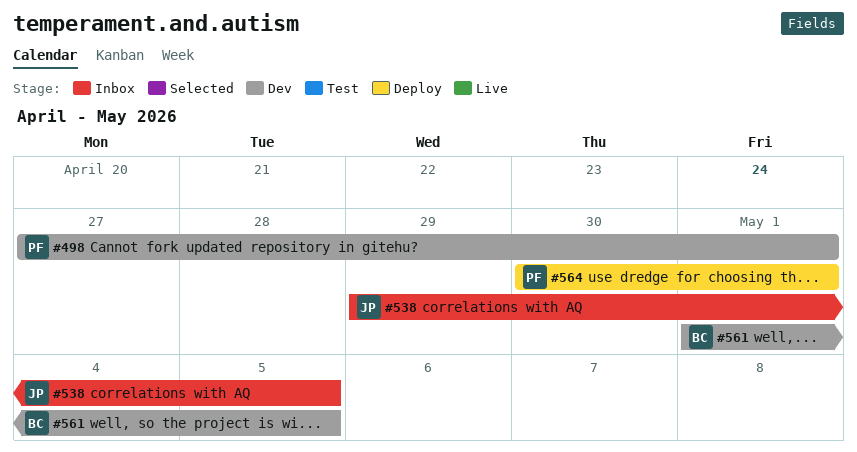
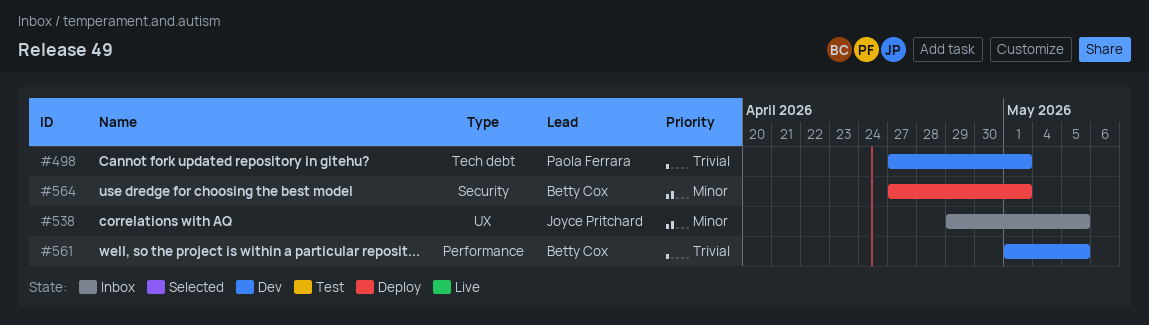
#564, owner: Paola Ferrara -> Betty Cox
#564, start: Apr 30 -> Apr 27

